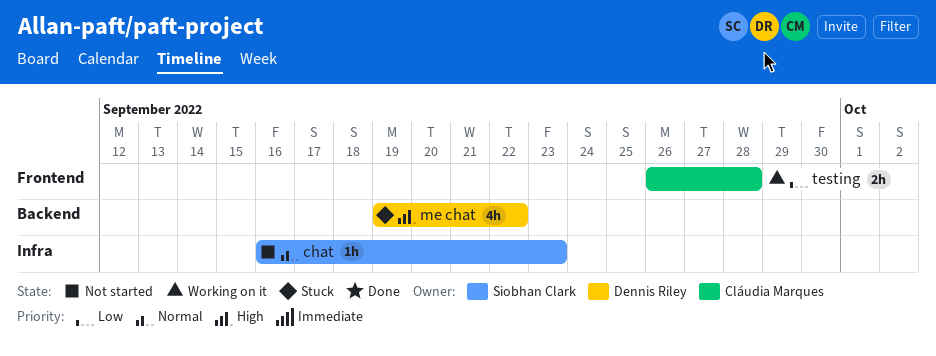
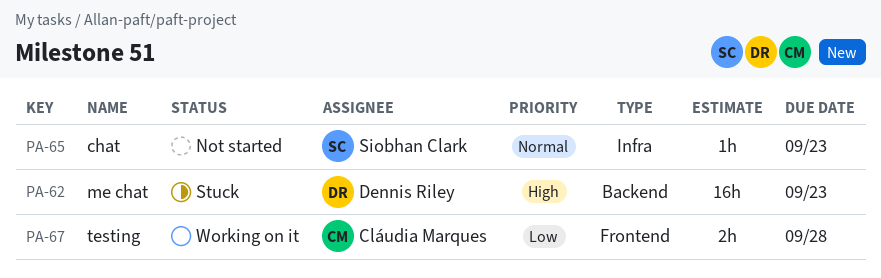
me chat, estimate: 4h -> 16h
me chat, due: Sep 22 -> Sep 23

